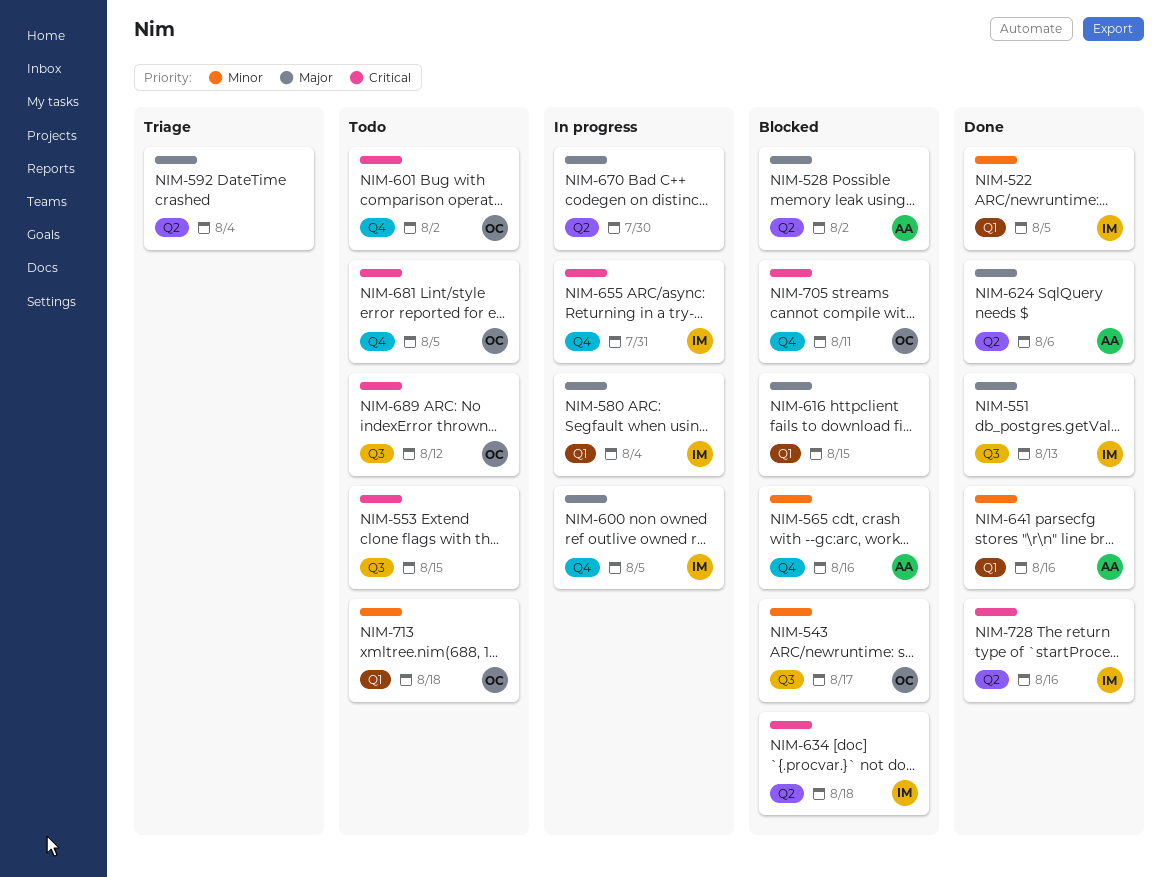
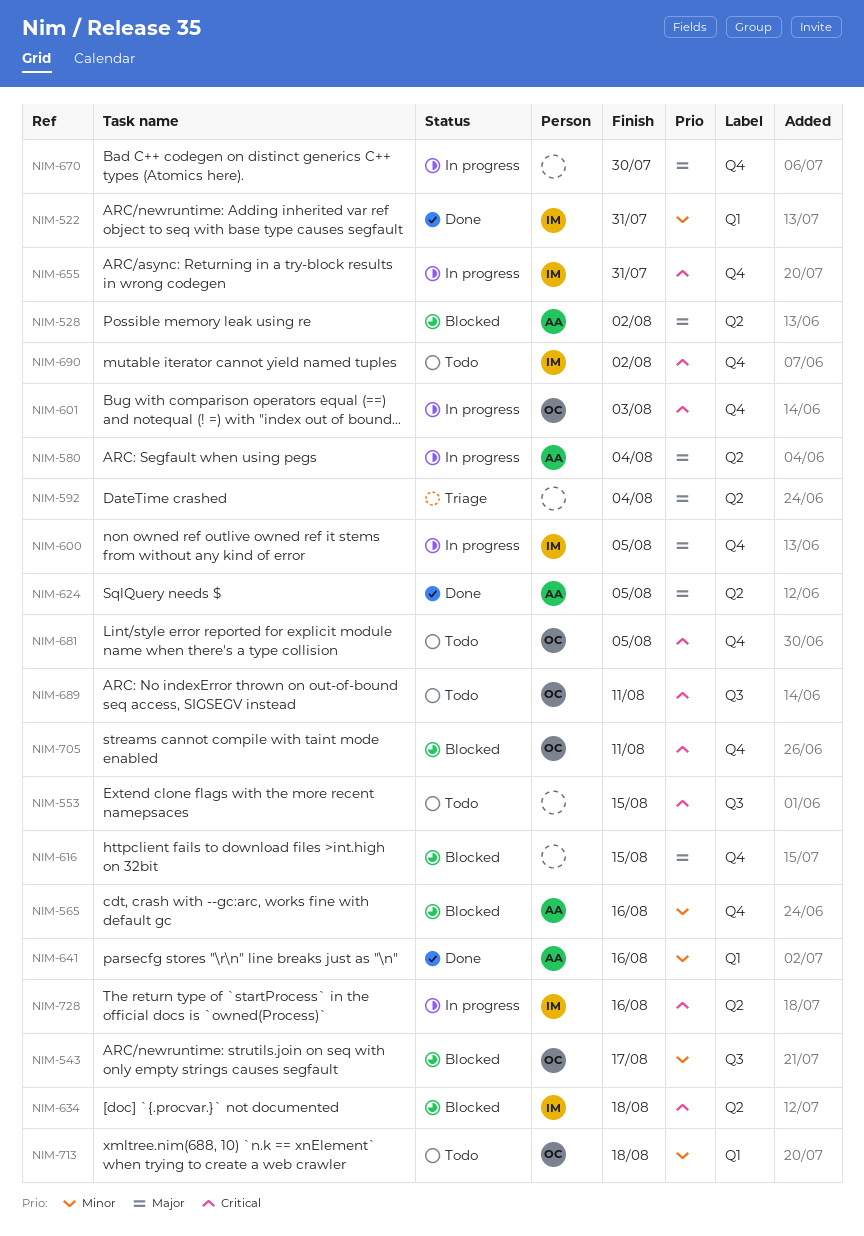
NIM-522, due: Aug 5 -> Jul 31
NIM-551: present -> none
NIM-580, owner: IM -> AA
NIM-580, label: Q1 -> Q2
NIM-601, status: Todo -> In progress
NIM-601, due: Aug 2 -> Aug 3
NIM-616, label: Q1 -> Q4
NIM-624, due: Aug 6 -> Aug 5
NIM-670, label: Q2 -> Q4
NIM-689, due: Aug 12 -> Aug 11
NIM-690: none -> present
NIM-728, status: Done -> In progress

